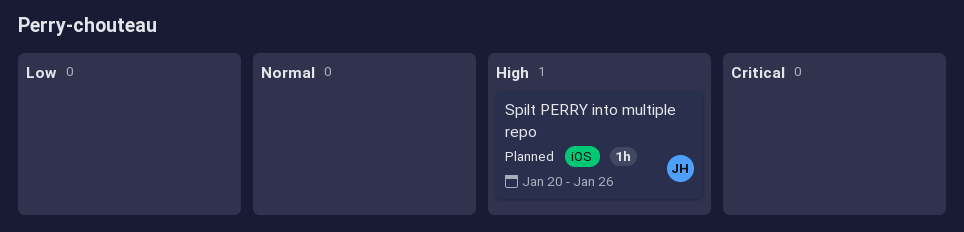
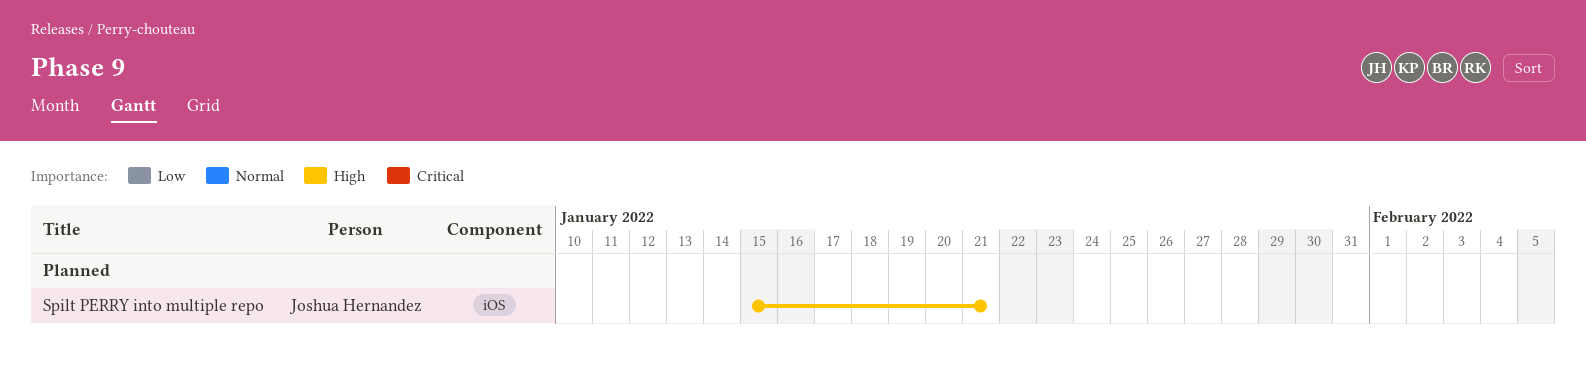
Spilt PERRY into multiple repo, start: Jan 20 -> Jan 15
Spilt PERRY into multiple repo, due: Jan 26 -> Jan 21

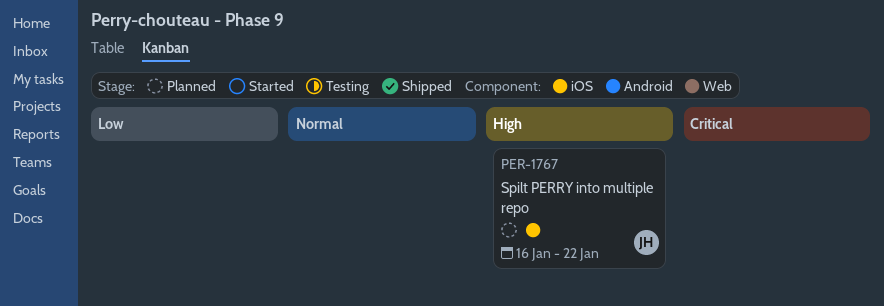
Spilt PERRY into multiple repo, start: Jan 15 -> Jan 16
Spilt PERRY into multiple repo, due: Jan 21 -> Jan 22

